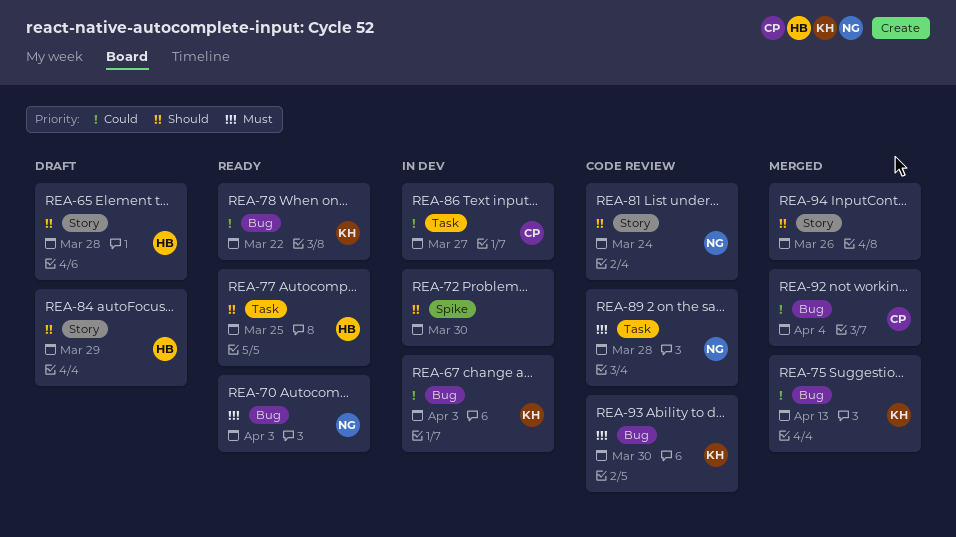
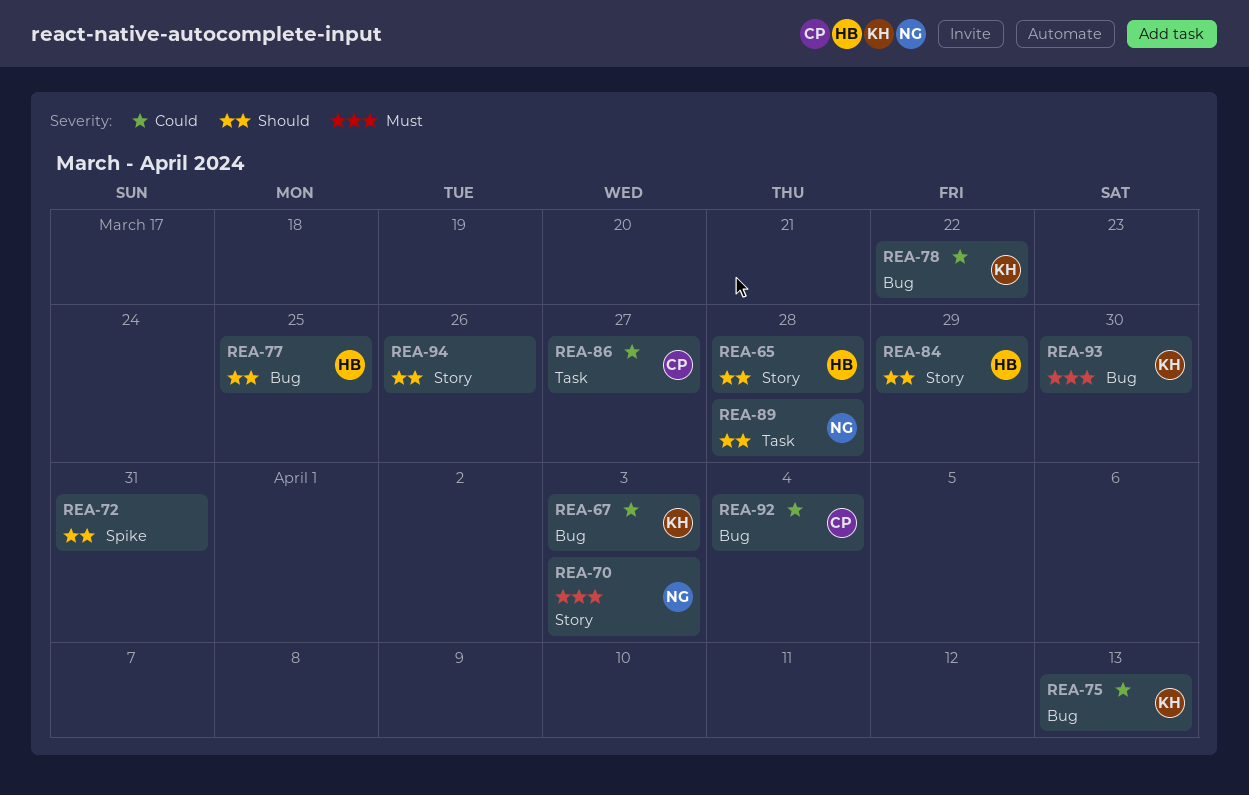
REA-70, label: Bug -> Story
REA-72, due: Mar 30 -> Mar 31
REA-77, label: Task -> Bug
REA-81: present -> none
REA-89, priority: Must -> Should

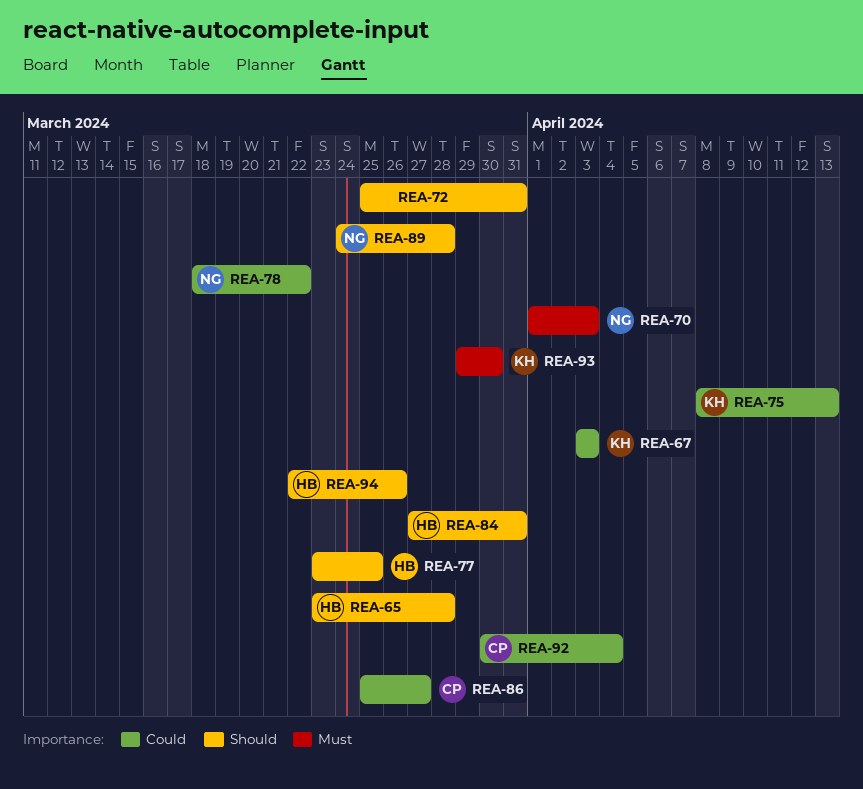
REA-78, owner: KH -> NG
REA-84, due: Mar 29 -> Mar 31
REA-94, owner: none -> HB

